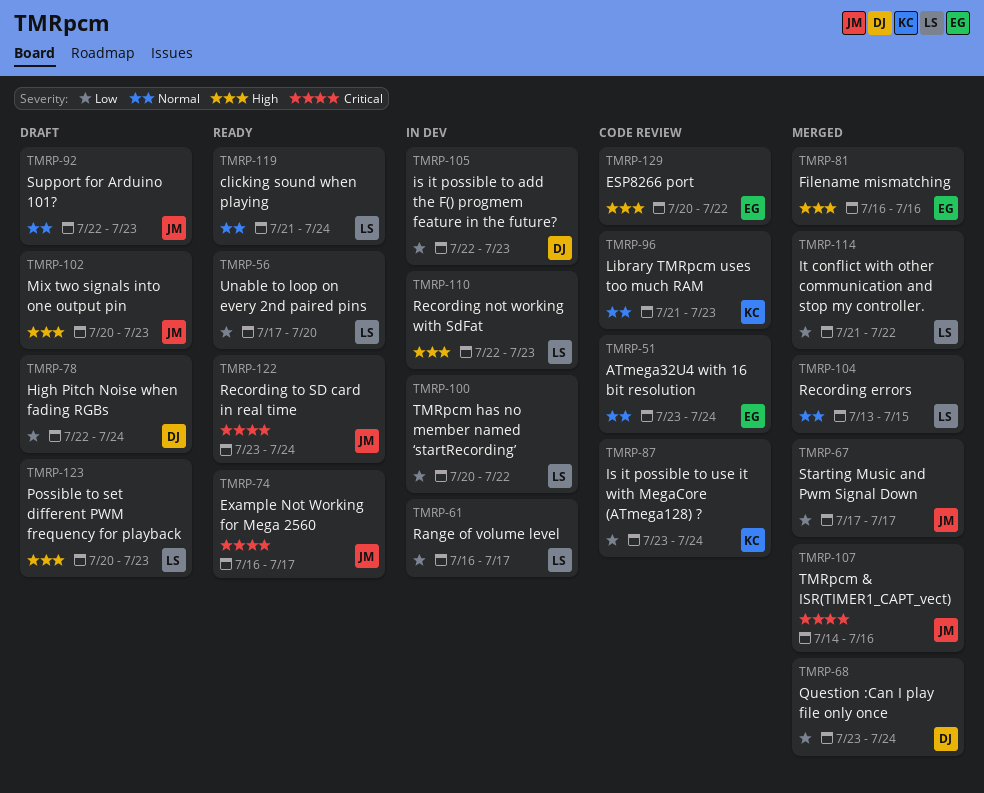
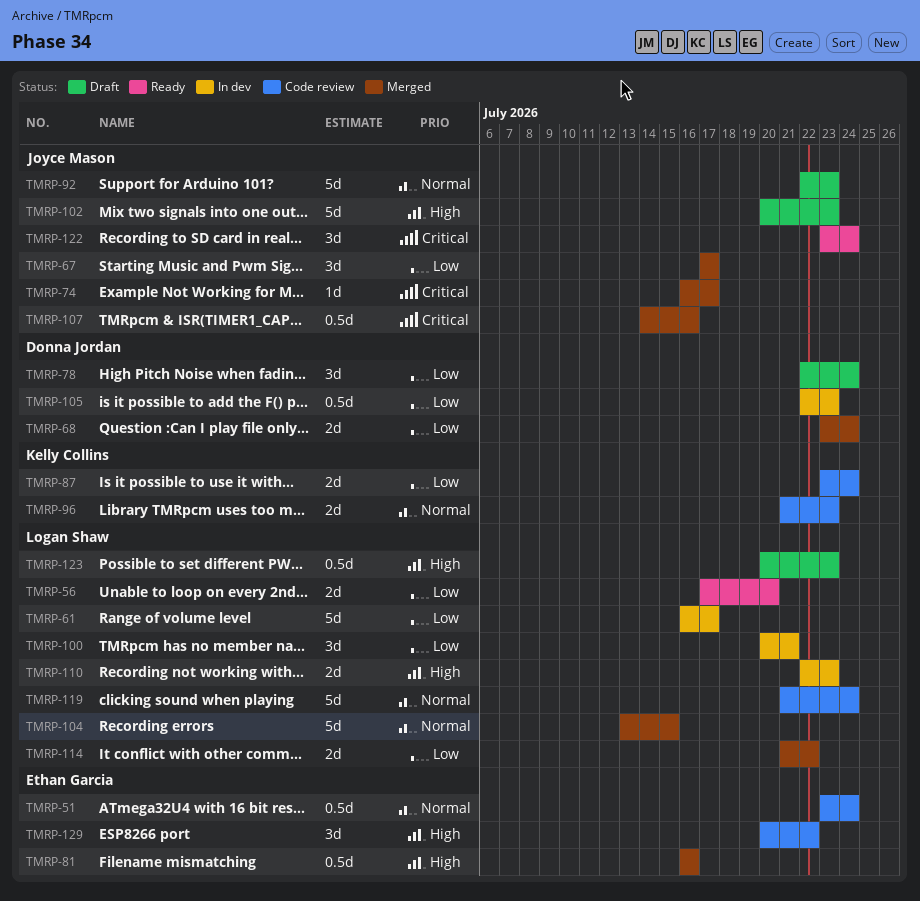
TMRP-74, status: Ready -> Merged
TMRP-100, due: Jul 22 -> Jul 21
TMRP-119, status: Ready -> Code review

